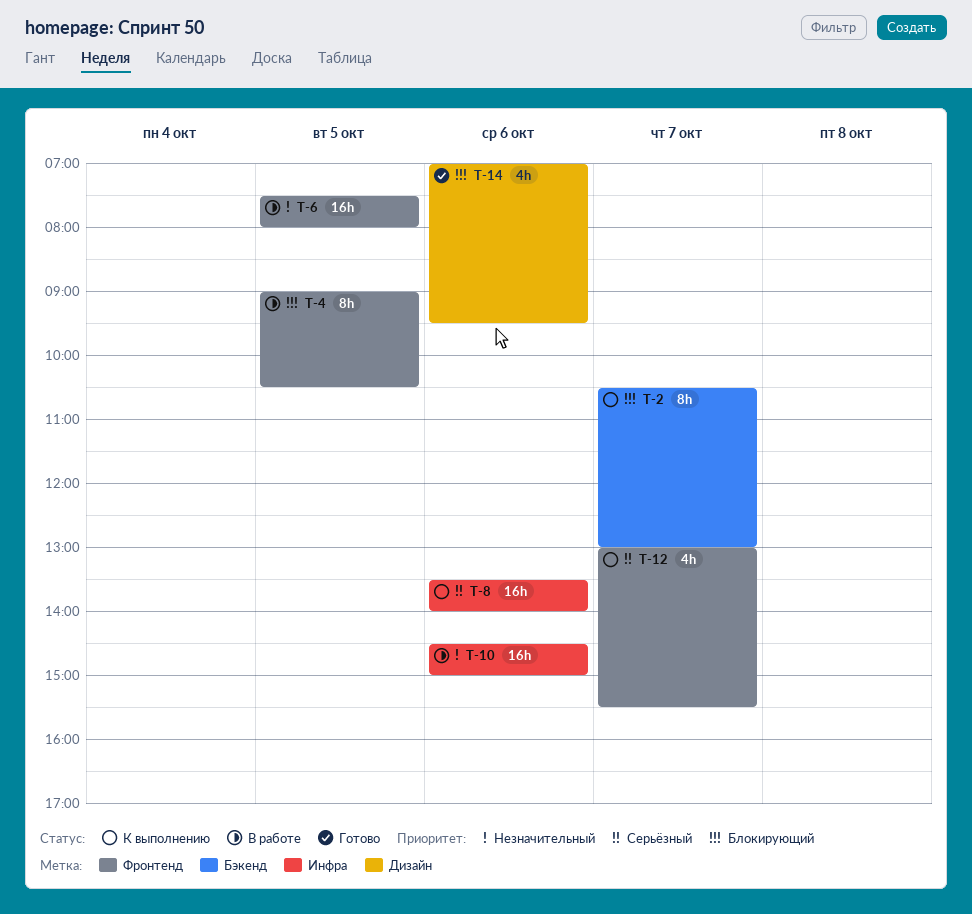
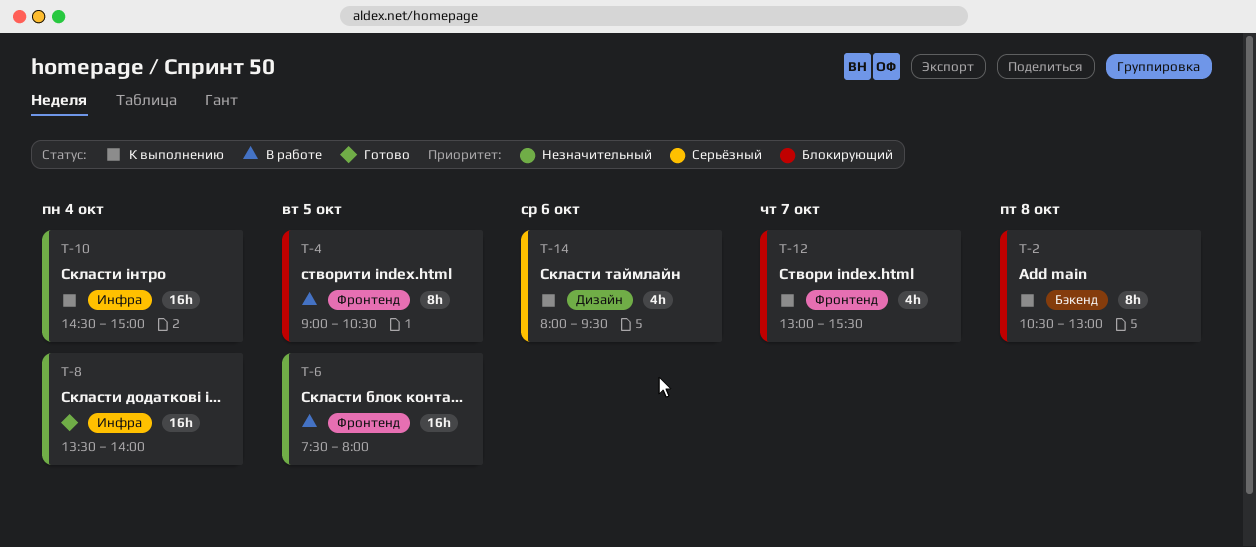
T-2, day: Oct 7 -> Oct 8
T-8, status: К выполнению -> Готово
T-8, priority: Серьёзный -> Незначительный
T-8, day: Oct 6 -> Oct 4
T-10, status: В работе -> К выполнению
T-10, day: Oct 6 -> Oct 4
T-12, priority: Серьёзный -> Блокирующий
T-14, status: Готово -> К выполнению
T-14, priority: Блокирующий -> Серьёзный
T-14, begins: 07:00 -> 08:00

